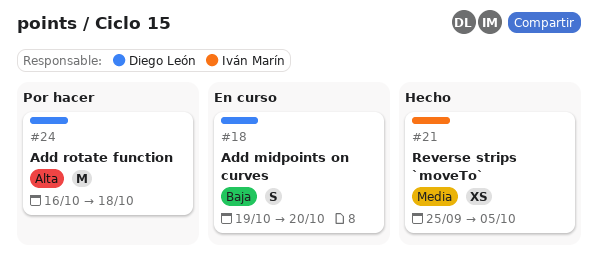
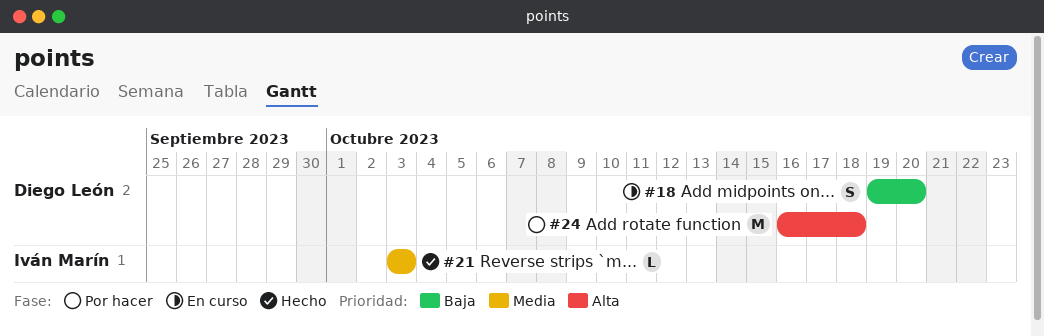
#21, estimate: XS -> L
#21, start: Sep 25 -> Oct 3
#21, due: Oct 5 -> Oct 3

